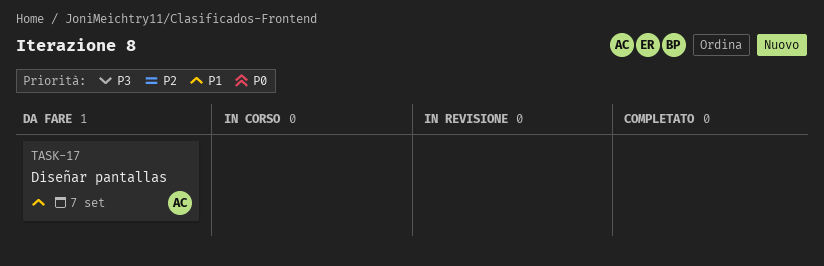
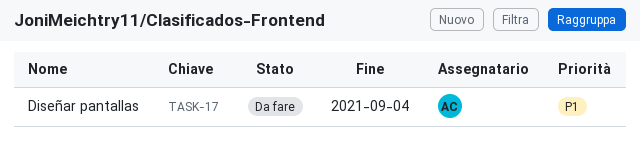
TASK-17, due: Sep 7 -> Sep 4

